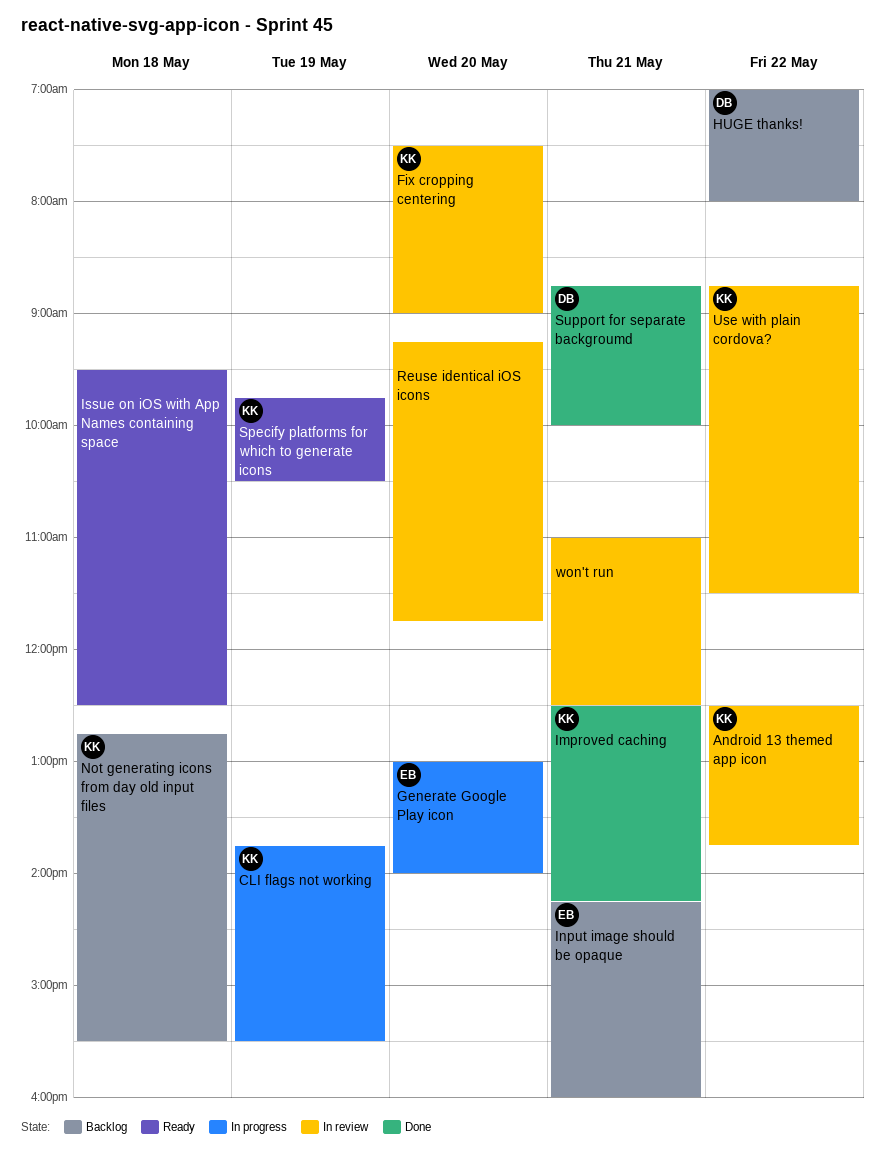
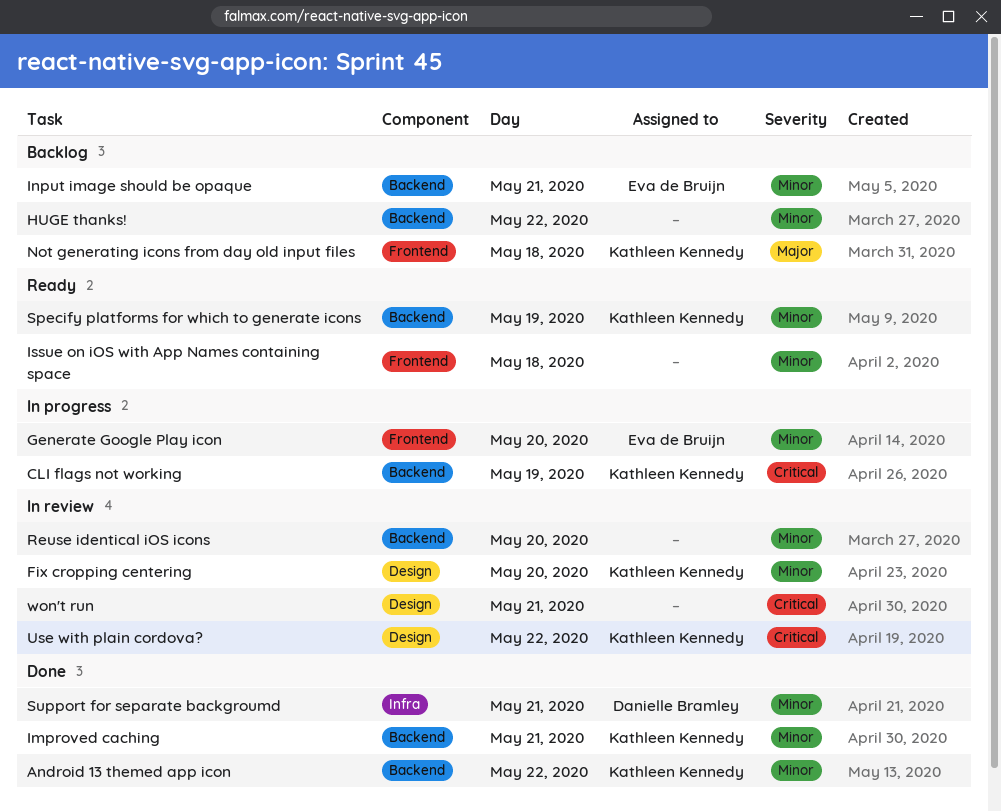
Android 13 themed app icon, status: In review -> Done
HUGE thanks!, owner: Danielle Bramley -> none

